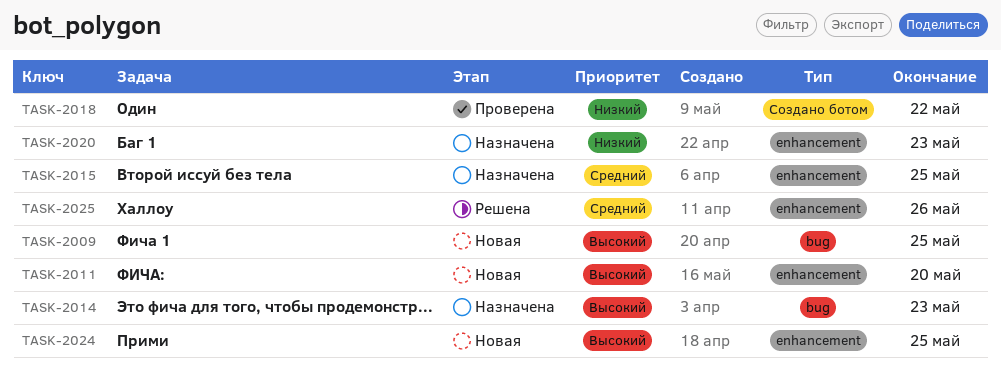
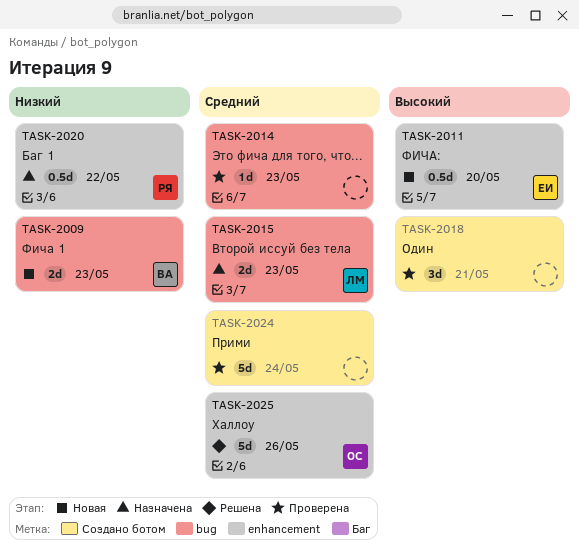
TASK-2009, priority: Высокий -> Низкий
TASK-2009, due: May 25 -> May 23
TASK-2014, status: Назначена -> Проверена
TASK-2014, priority: Высокий -> Средний
TASK-2015, label: enhancement -> bug
TASK-2015, due: May 25 -> May 23
TASK-2018, priority: Низкий -> Высокий
TASK-2018, due: May 22 -> May 21
TASK-2020, due: May 23 -> May 22
TASK-2024, status: Новая -> Проверена
TASK-2024, priority: Высокий -> Средний
TASK-2024, label: enhancement -> Создано ботом
TASK-2024, due: May 25 -> May 24

